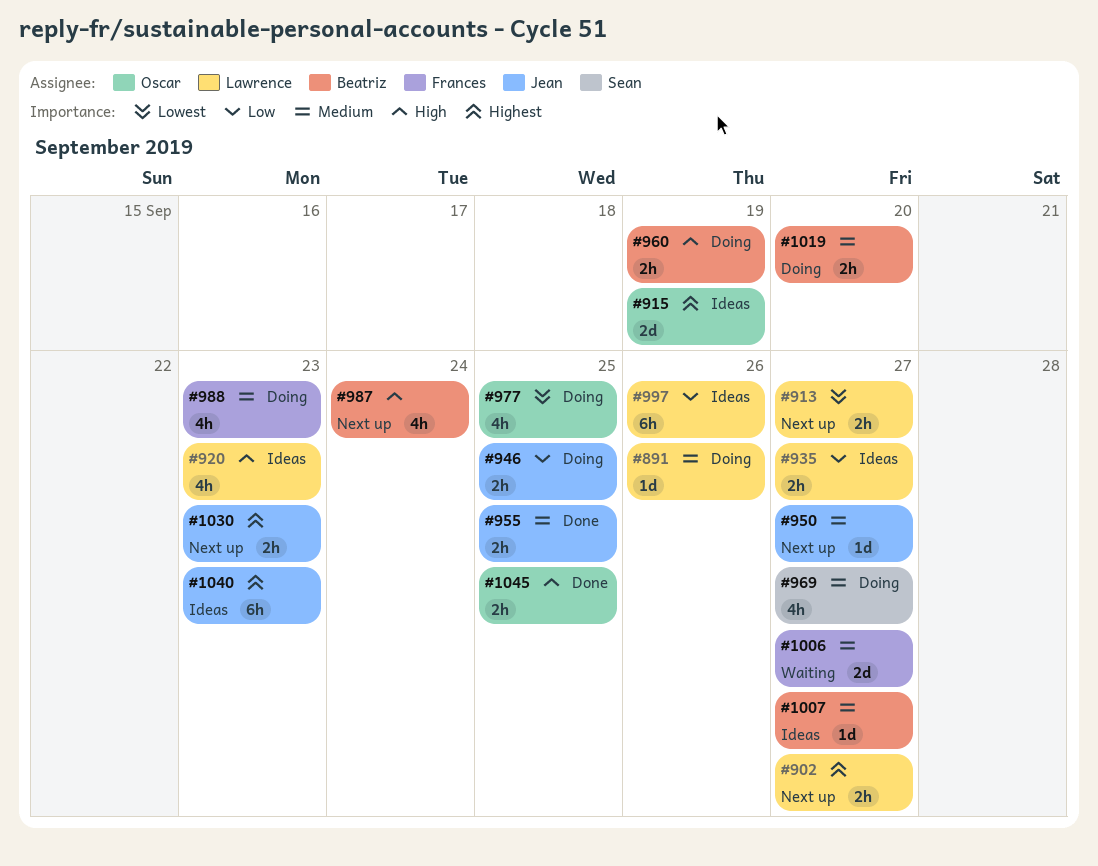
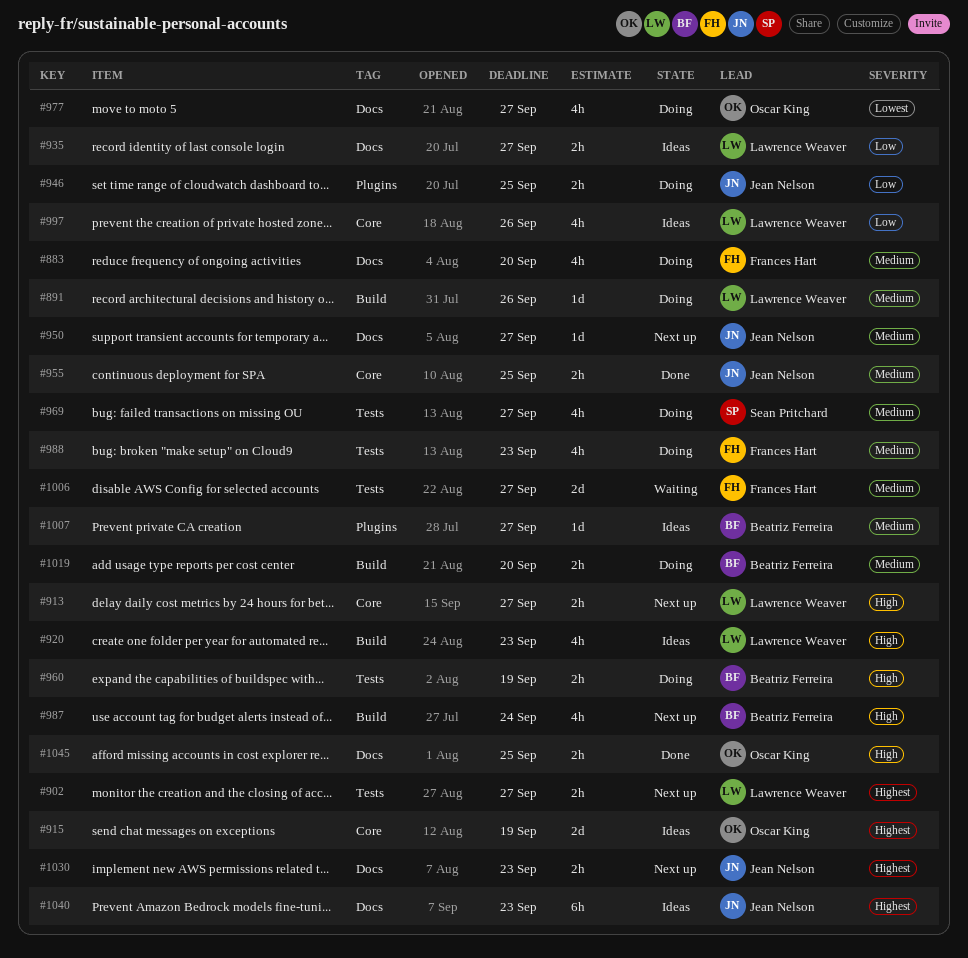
#883: none -> present
#913, priority: Lowest -> High
#977, due: Sep 25 -> Sep 27
#997, estimate: 6h -> 4h

